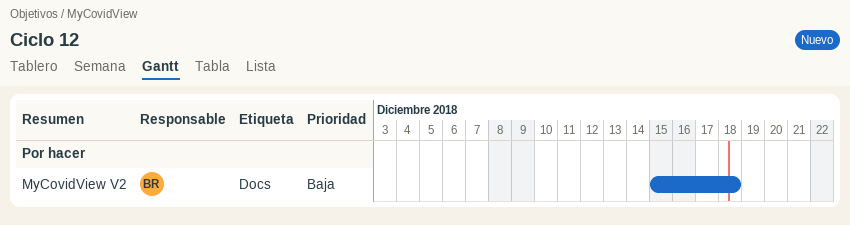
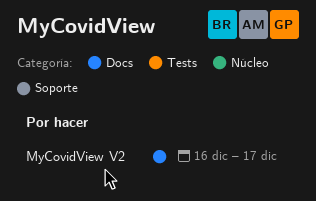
MyCovidView V2, start: Dec 15 -> Dec 16
MyCovidView V2, due: Dec 18 -> Dec 17

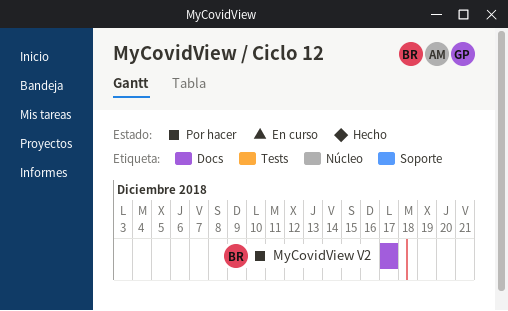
MyCovidView V2, start: Dec 16 -> Dec 17

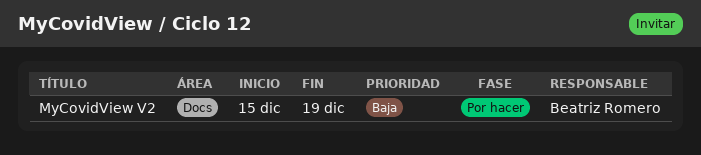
MyCovidView V2, start: Dec 17 -> Dec 15
MyCovidView V2, due: Dec 17 -> Dec 19

